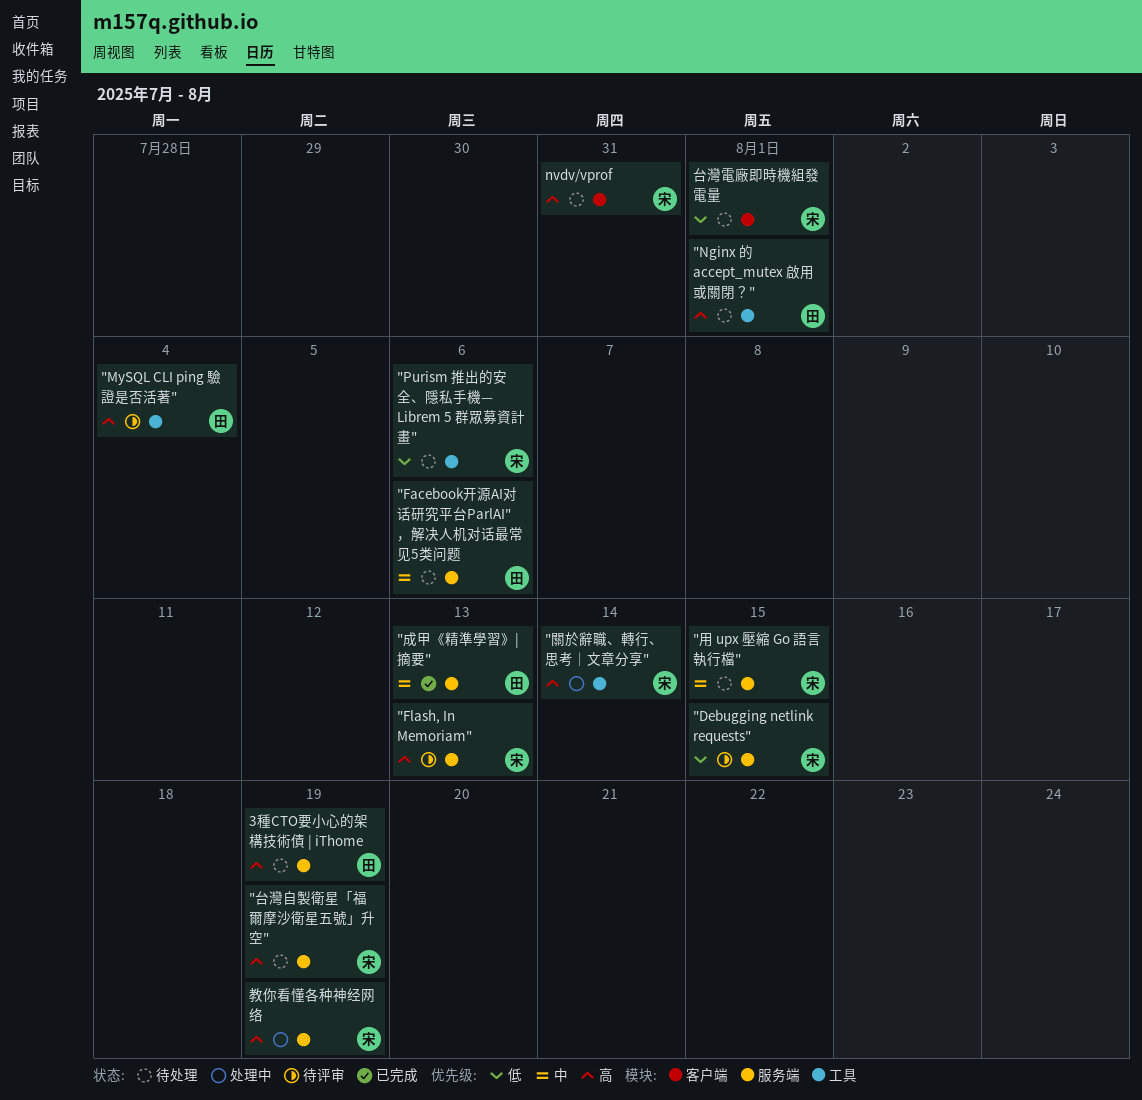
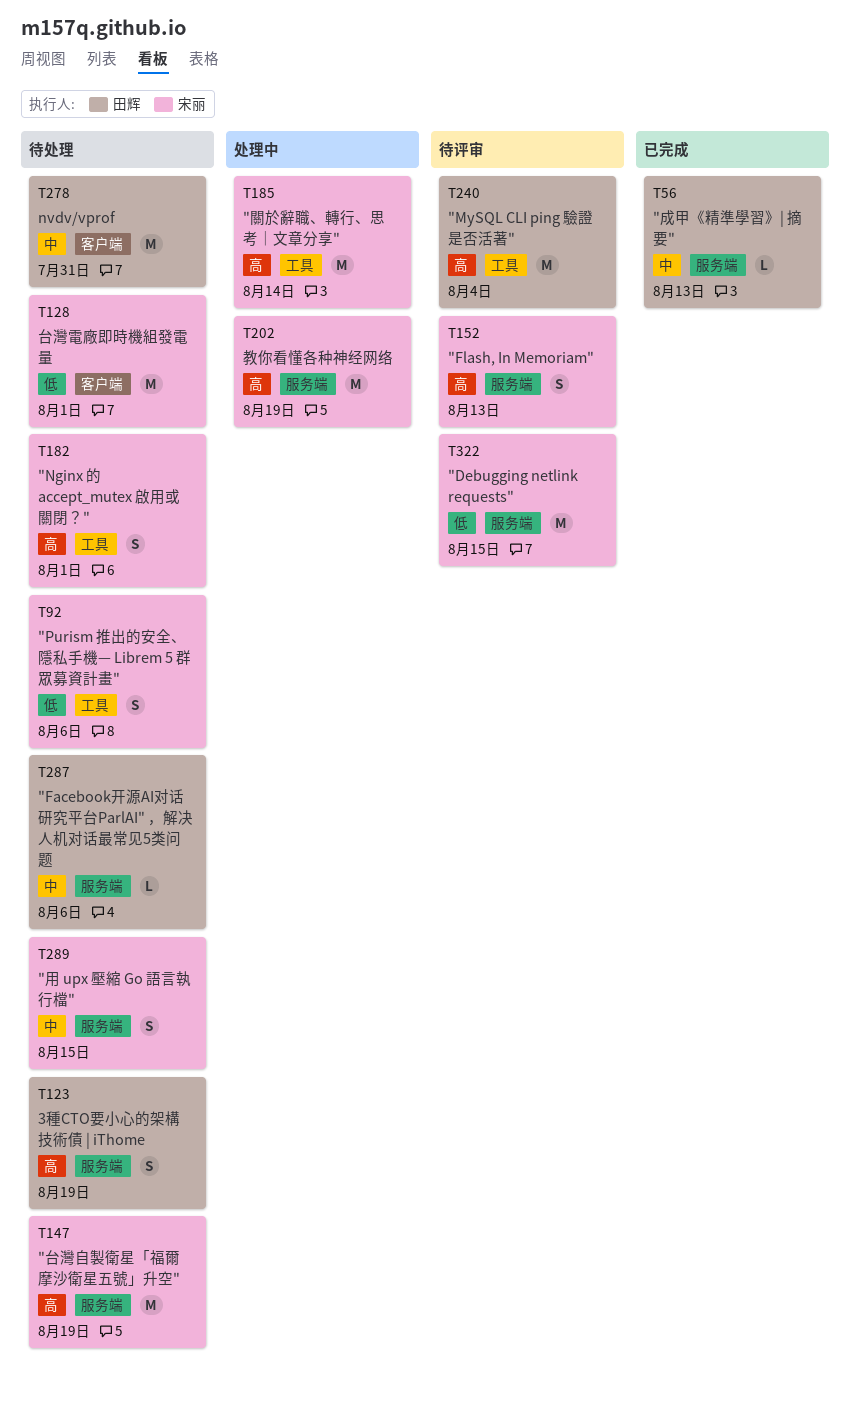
"Nginx 的 accept_mutex 啟用或關閉？", owner: 田辉 -> 宋丽
nvdv/vprof, owner: 宋丽 -> 田辉
nvdv/vprof, priority: 高 -> 中

